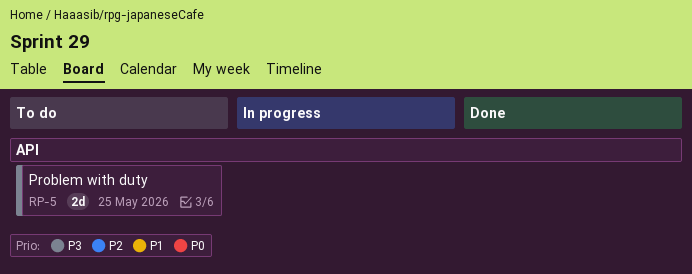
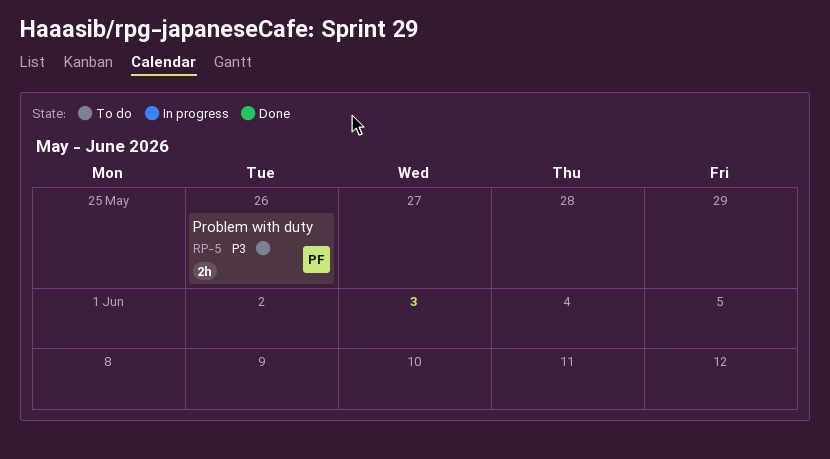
RP-5, estimate: 2d -> 2h
RP-5, due: May 25 -> May 26

